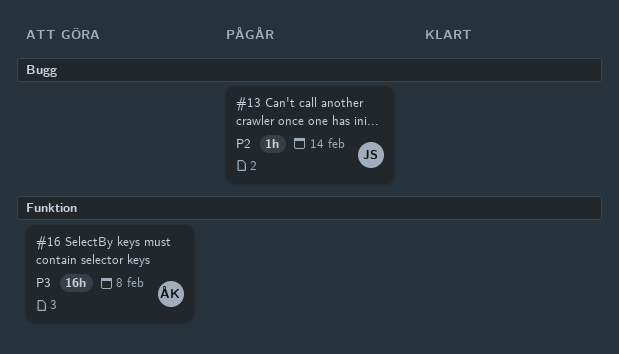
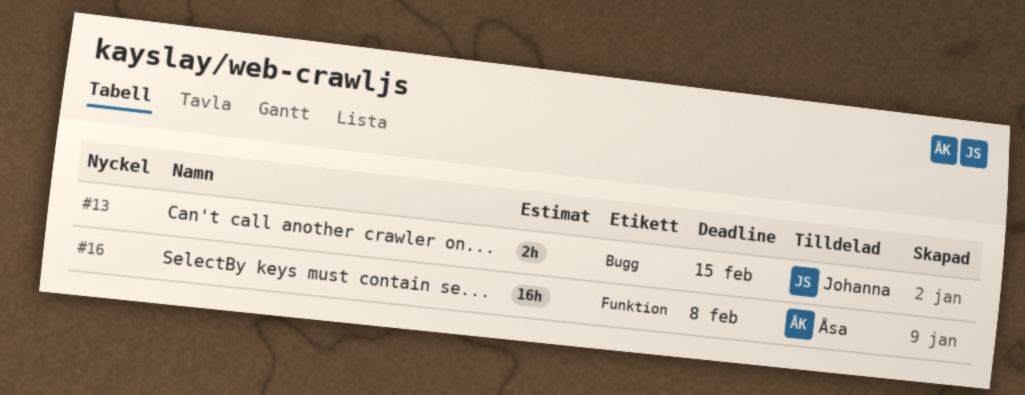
#13, estimate: 1h -> 2h
#13, due: Feb 14 -> Feb 15

